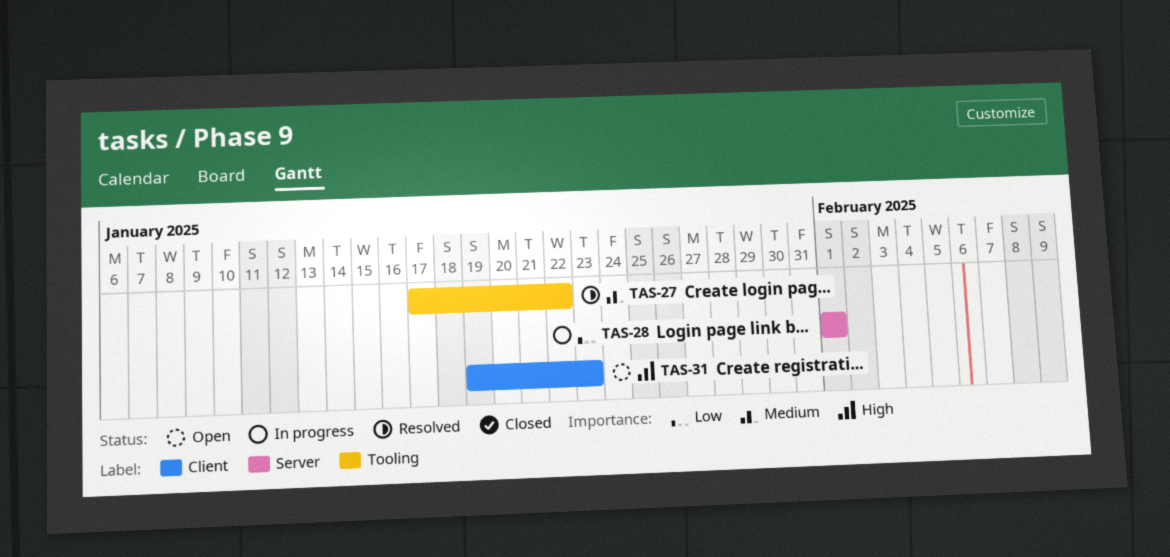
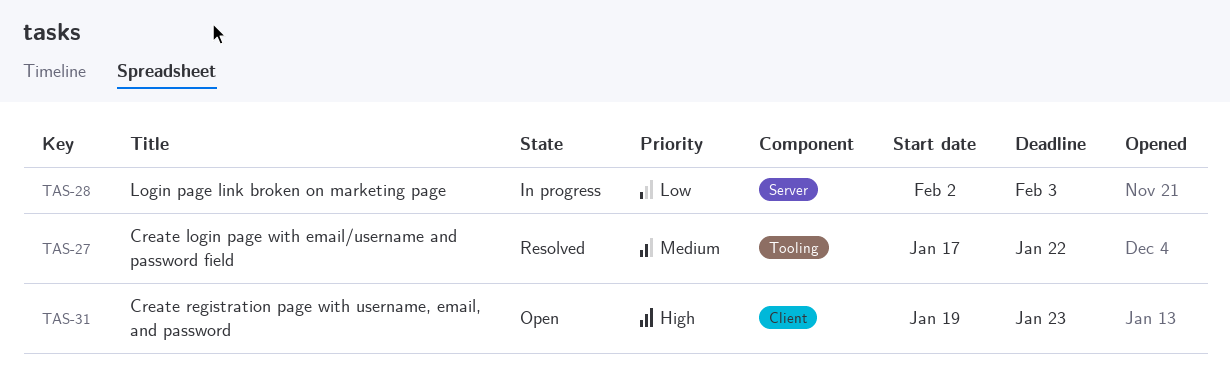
TAS-28, start: Feb 1 -> Feb 2
TAS-28, due: Feb 1 -> Feb 3

